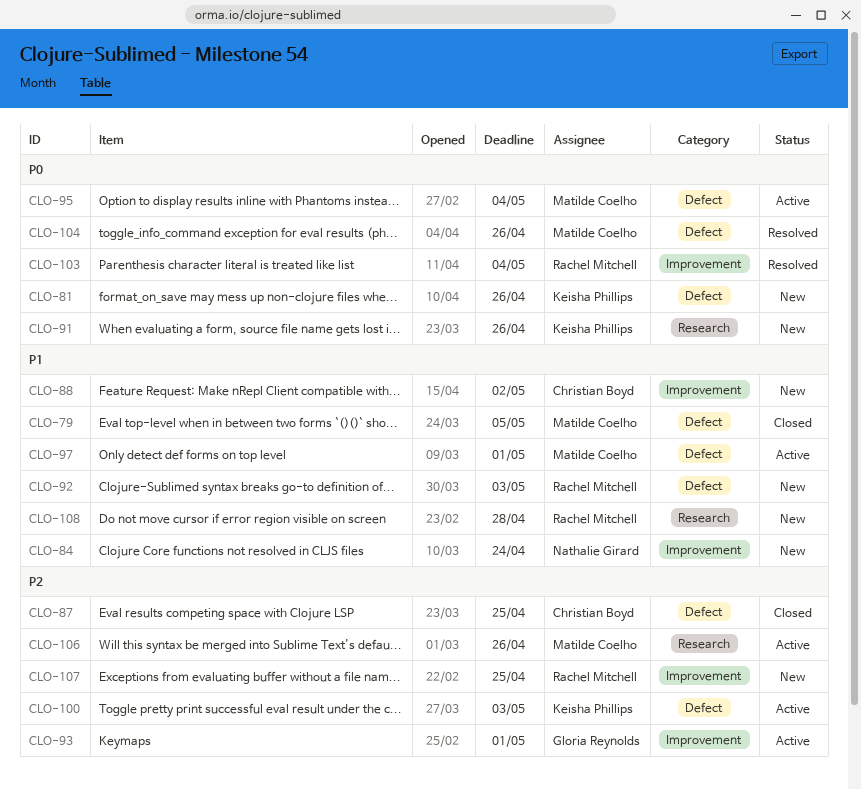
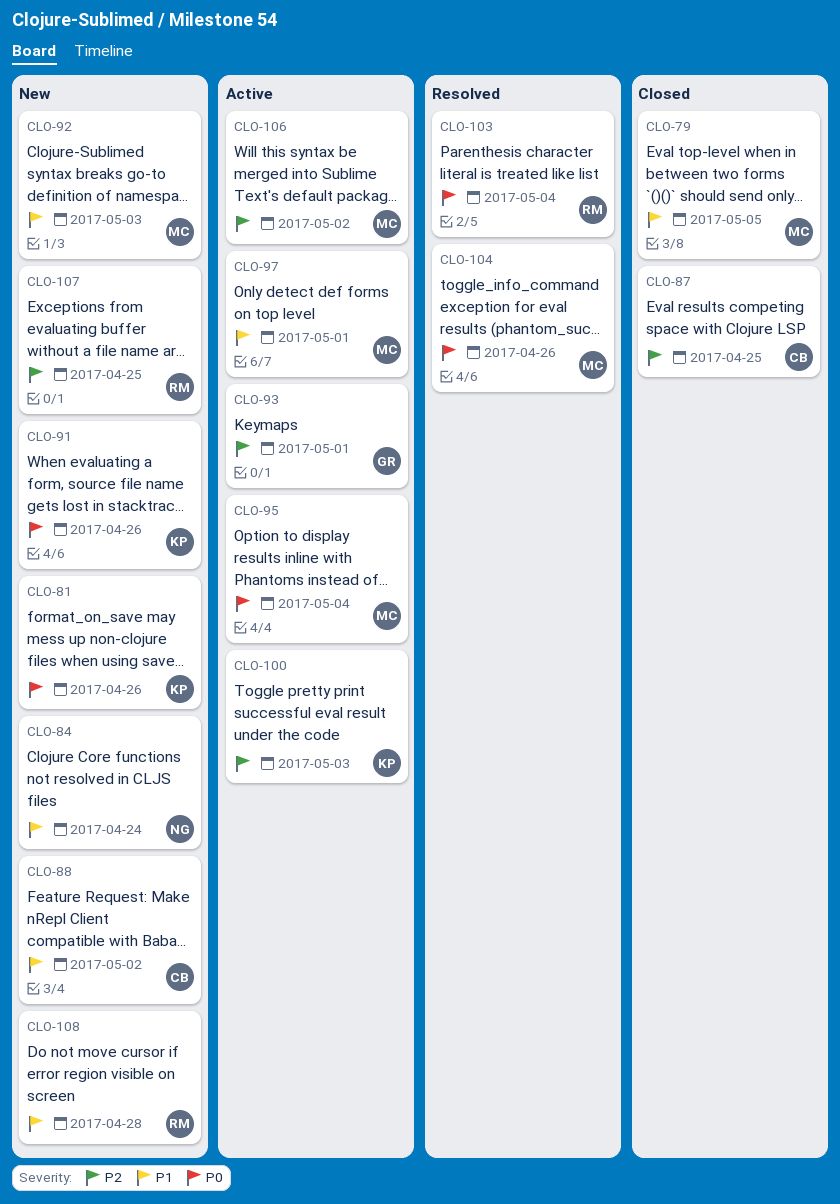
CLO-92, owner: Rachel Mitchell -> Matilde Coelho
CLO-106, due: Apr 26 -> May 2

